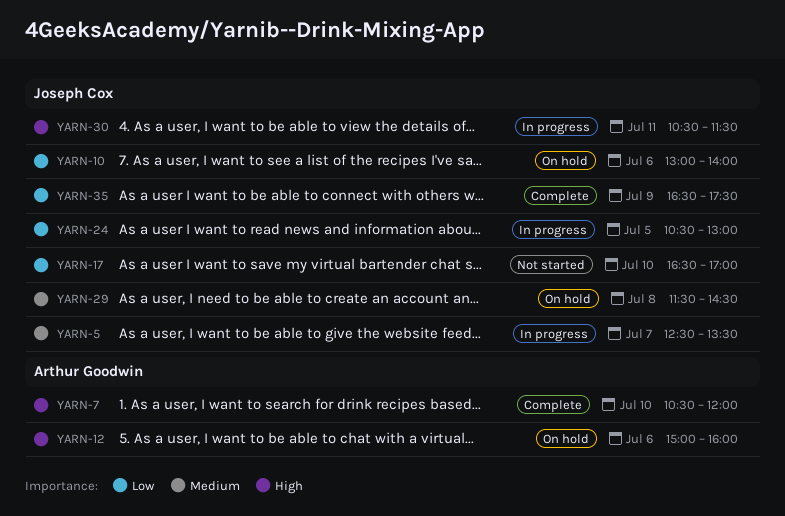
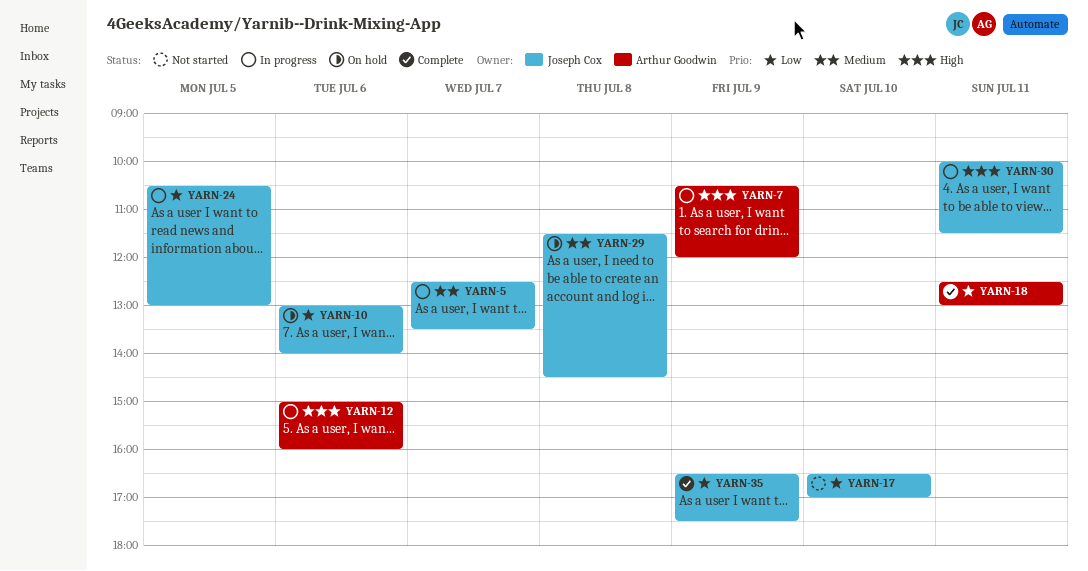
YARN-7, status: Complete -> In progress
YARN-7, day: Jul 10 -> Jul 9
YARN-12, status: On hold -> In progress
YARN-18: none -> present
YARN-30, begins: 10:30 -> 10:00

